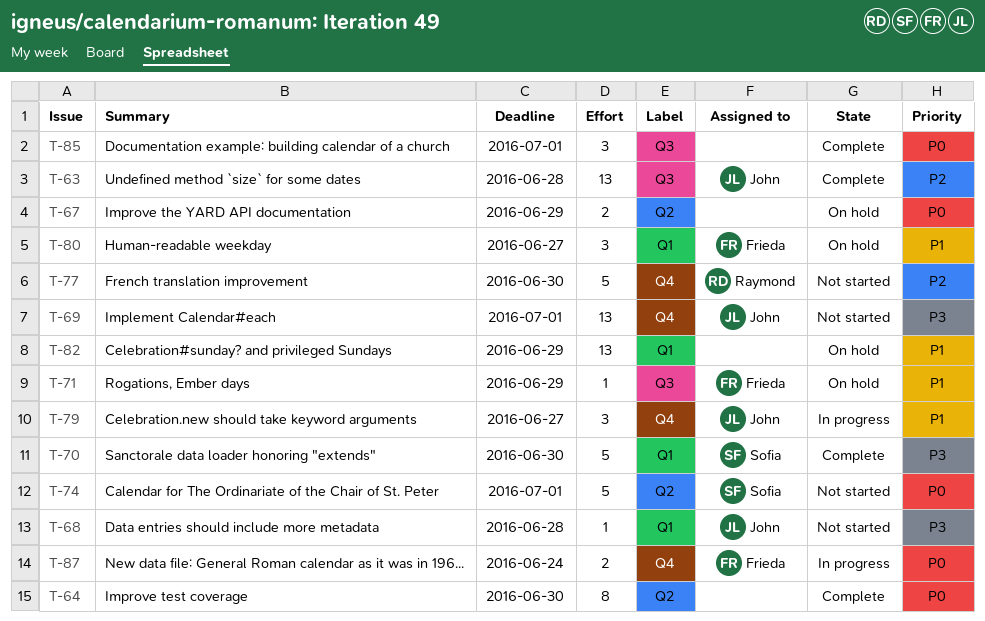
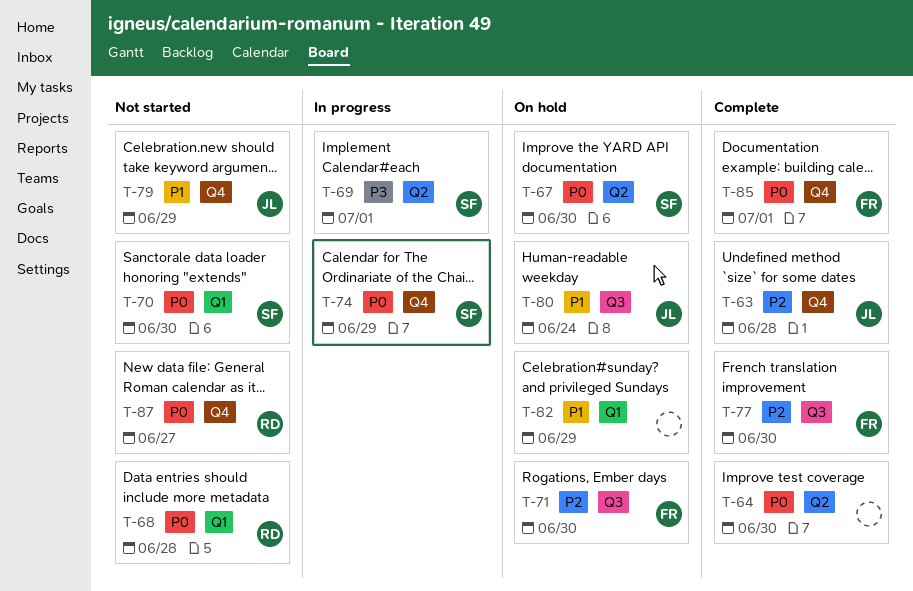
T-63, label: Q3 -> Q4
T-67, owner: none -> Sofia
T-67, due: Jun 29 -> Jun 30
T-68, owner: John -> Raymond
T-68, priority: P3 -> P0
T-69, status: Not started -> In progress
T-69, owner: John -> Sofia
T-69, label: Q4 -> Q2
T-70, status: Complete -> Not started
T-70, priority: P3 -> P0
T-71, priority: P1 -> P2
T-71, due: Jun 29 -> Jun 30
T-74, status: Not started -> In progress
T-74, label: Q2 -> Q4
T-74, due: Jul 1 -> Jun 29
T-77, status: Not started -> Complete
T-77, owner: Raymond -> Frieda
T-77, label: Q4 -> Q3
T-79, status: In progress -> Not started
T-79, due: Jun 27 -> Jun 29
T-80, owner: Frieda -> John
T-80, label: Q1 -> Q3
T-80, due: Jun 27 -> Jun 24
T-85, owner: none -> Frieda
T-85, label: Q3 -> Q4
T-87, status: In progress -> Not started
T-87, owner: Frieda -> Raymond
T-87, due: Jun 24 -> Jun 27

